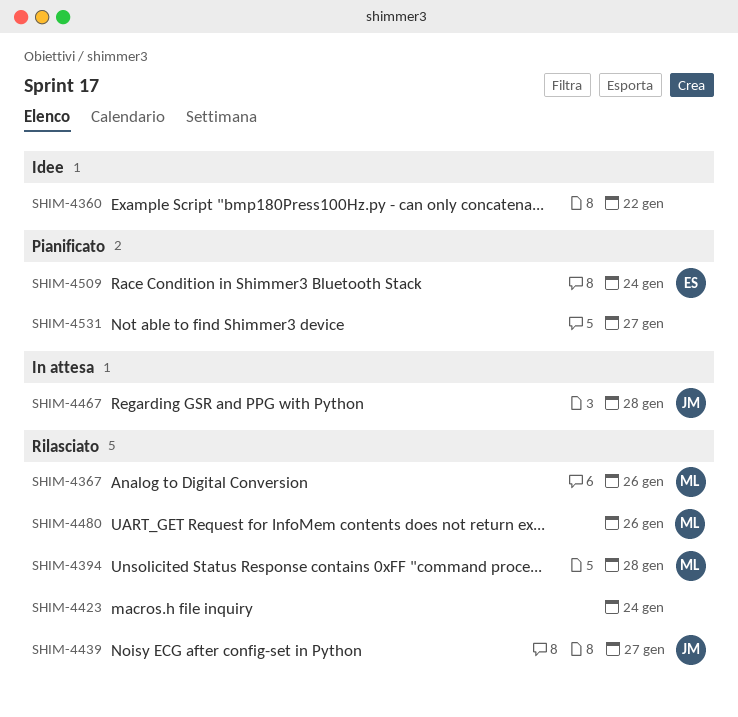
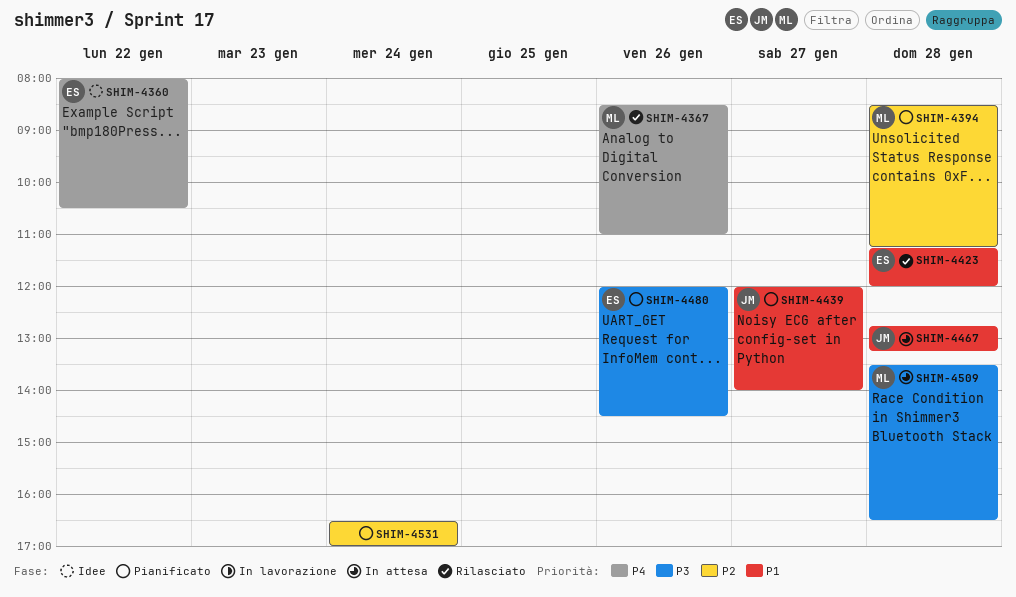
SHIM-4360, owner: none -> ES
SHIM-4394, status: Rilasciato -> Pianificato
SHIM-4423, owner: none -> ES
SHIM-4423, day: Jan 24 -> Jan 28
SHIM-4439, status: Rilasciato -> Pianificato
SHIM-4480, status: Rilasciato -> Pianificato
SHIM-4480, owner: ML -> ES
SHIM-4509, status: Pianificato -> In attesa
SHIM-4509, owner: ES -> ML
SHIM-4509, day: Jan 24 -> Jan 28
SHIM-4531, day: Jan 27 -> Jan 24

